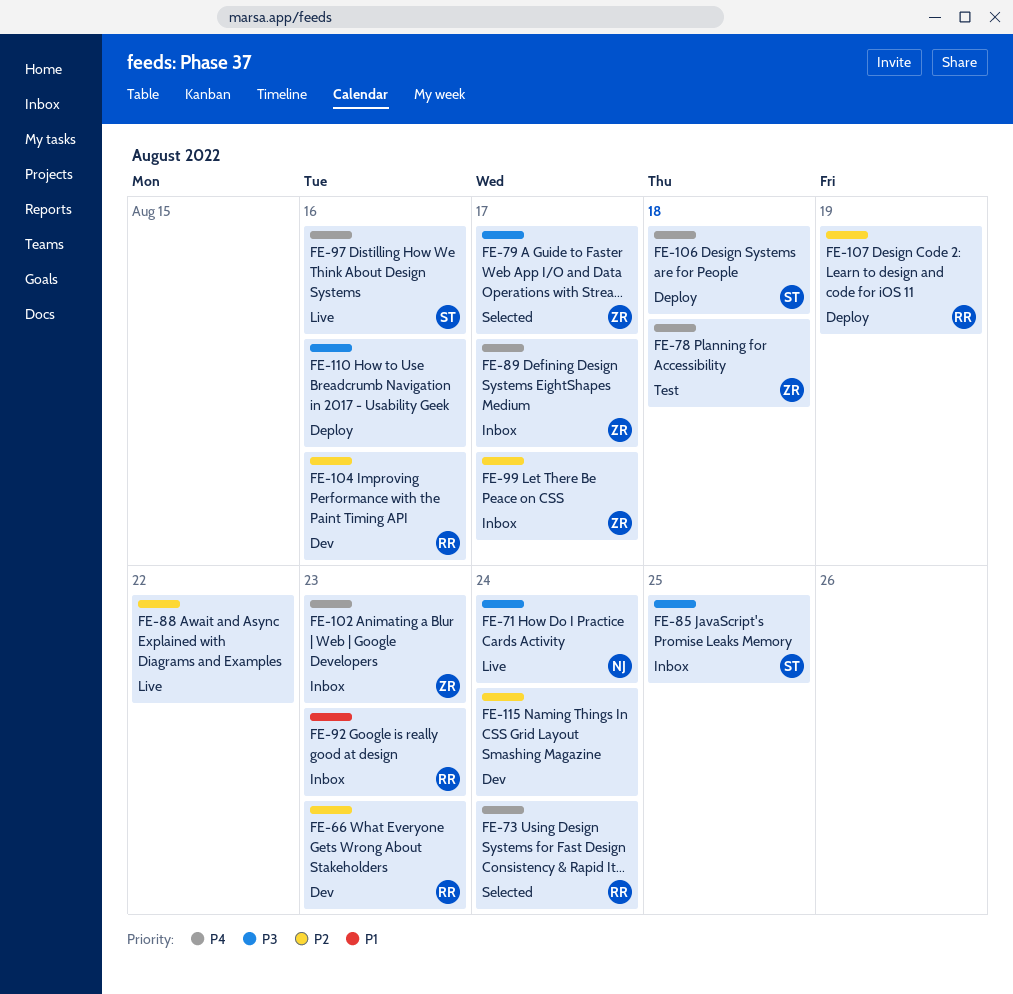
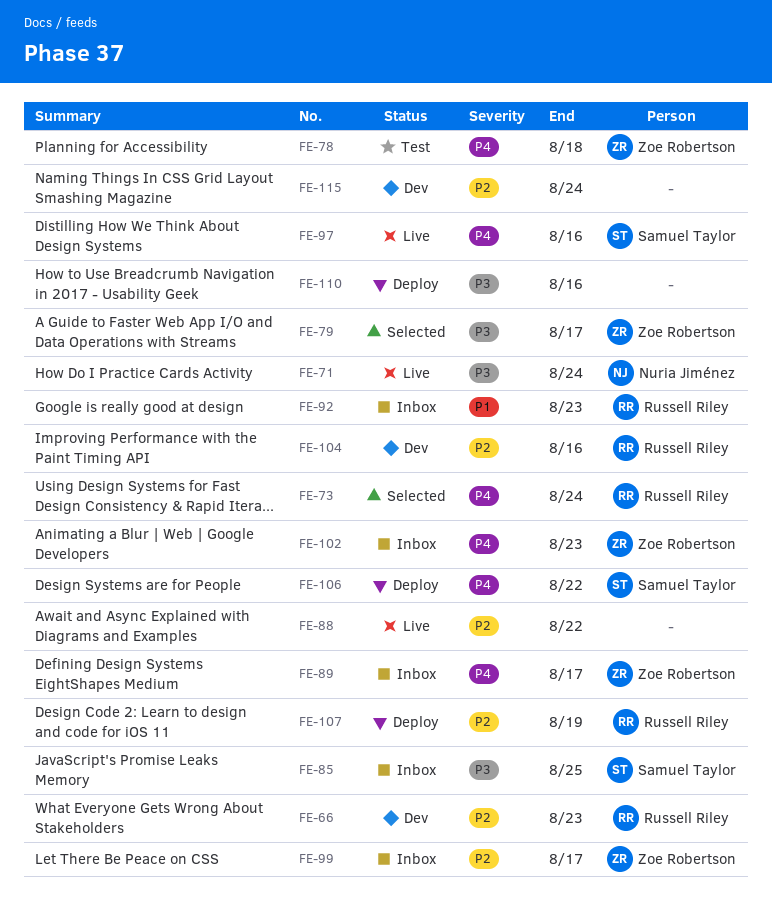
FE-106, due: Aug 18 -> Aug 22

